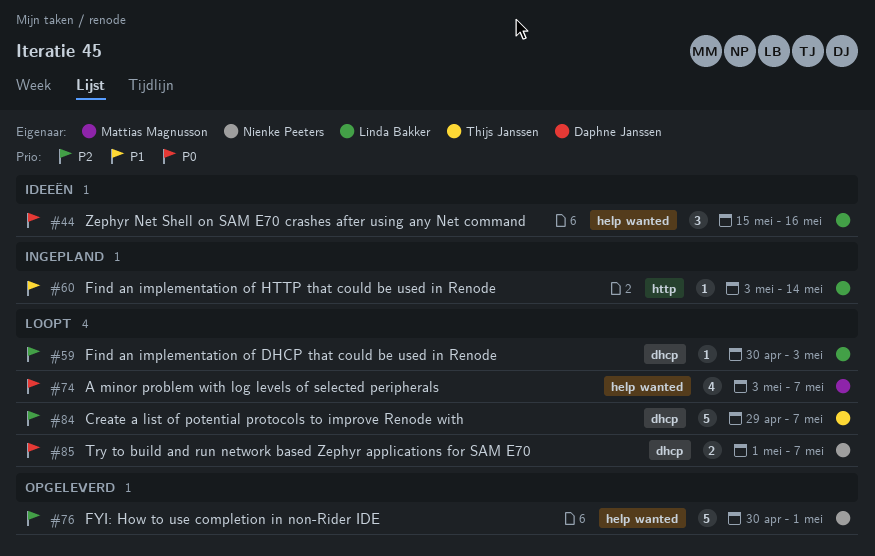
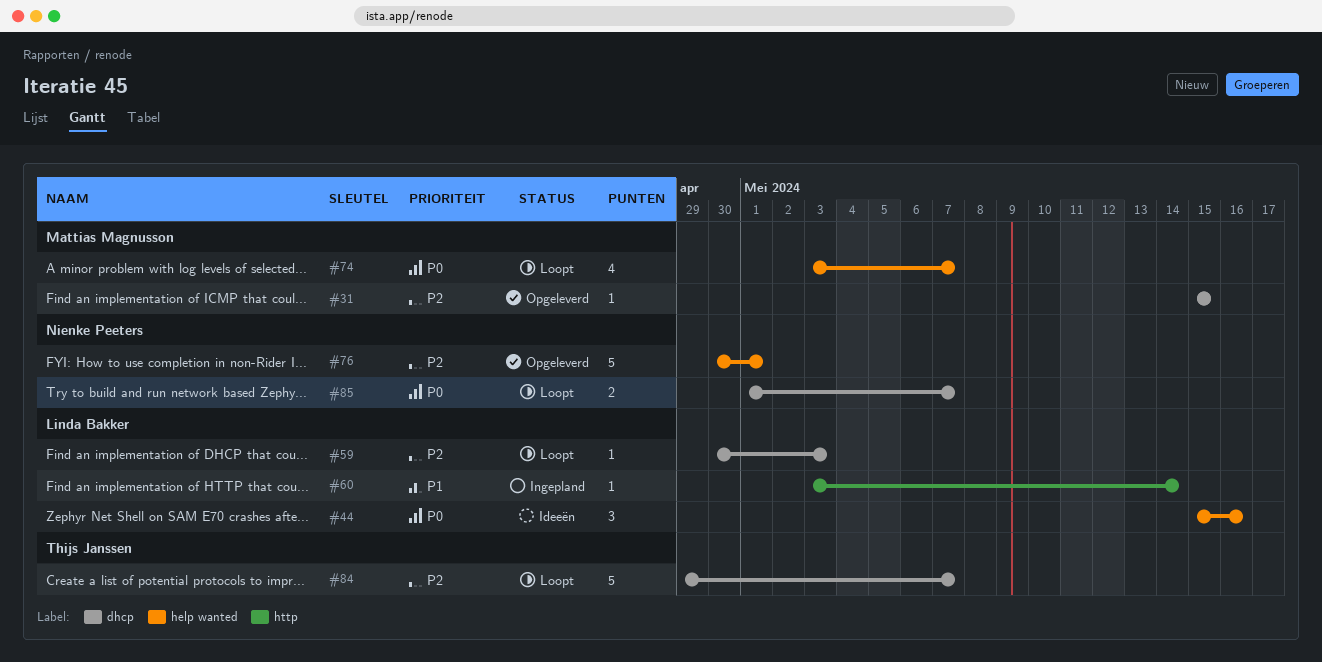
#31: none -> present

